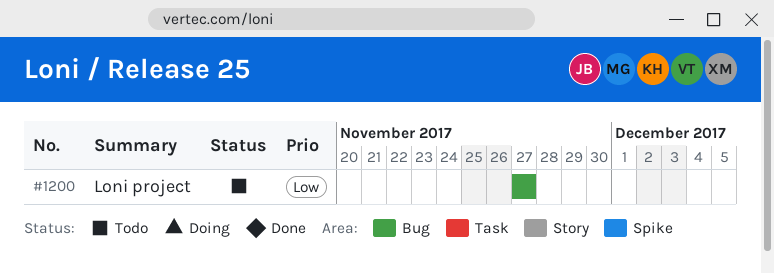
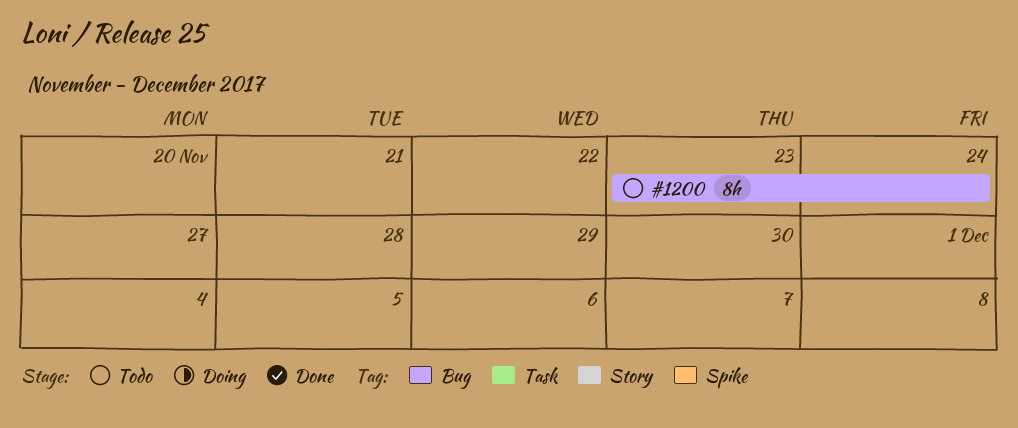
#1200, start: Nov 27 -> Nov 23
#1200, due: Nov 27 -> Nov 24

